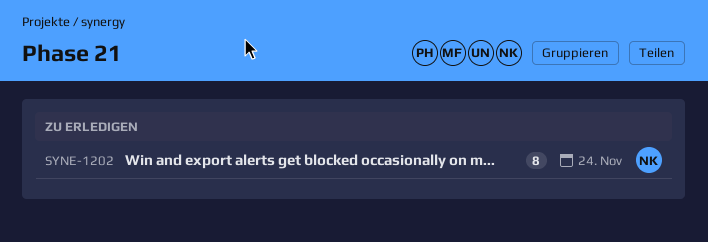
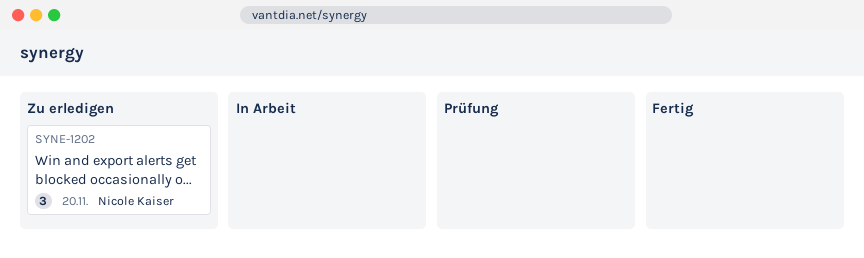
SYNE-1202, estimate: 8 -> 3
SYNE-1202, due: Nov 24 -> Nov 20

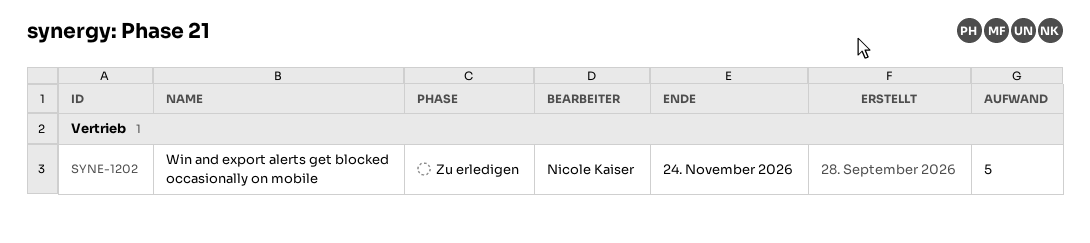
SYNE-1202, estimate: 3 -> 5
SYNE-1202, due: Nov 20 -> Nov 24

